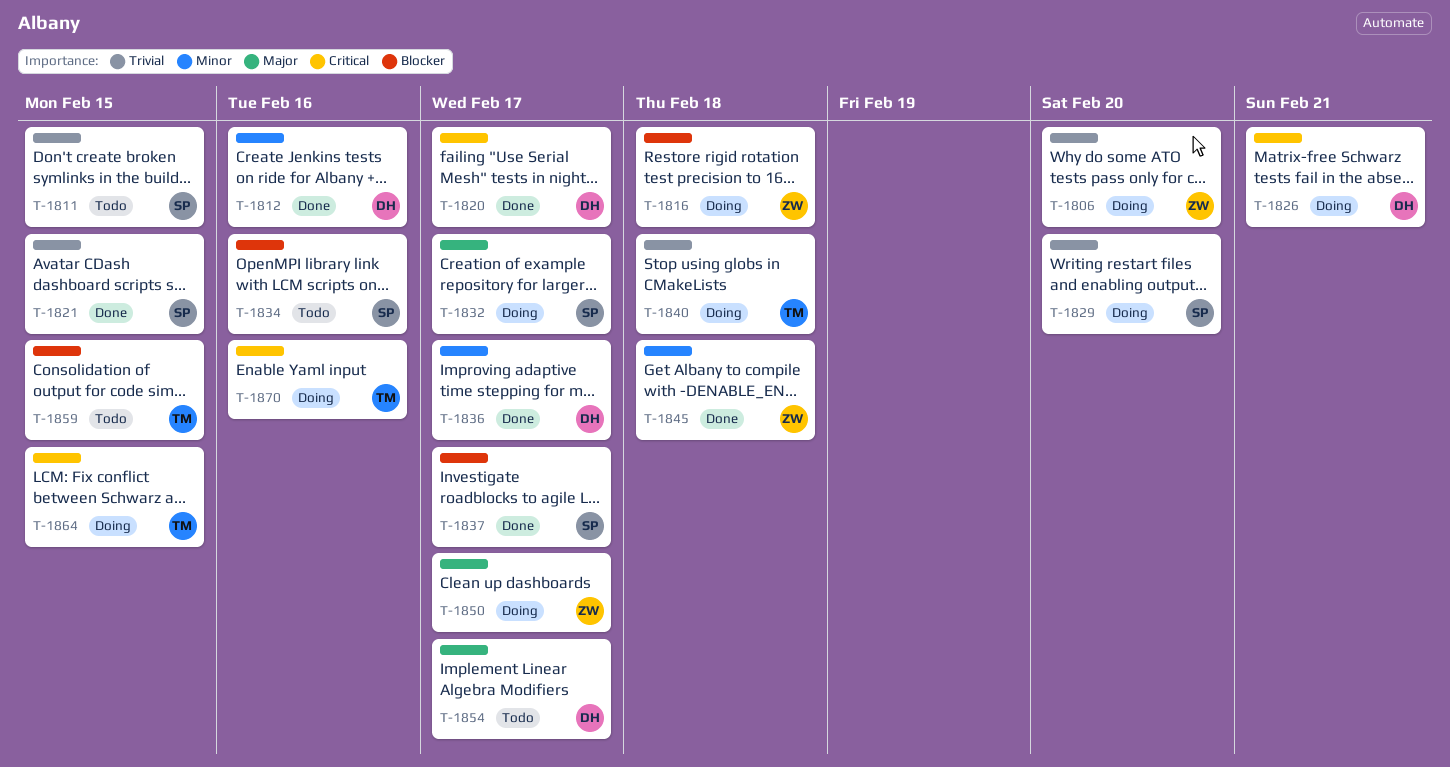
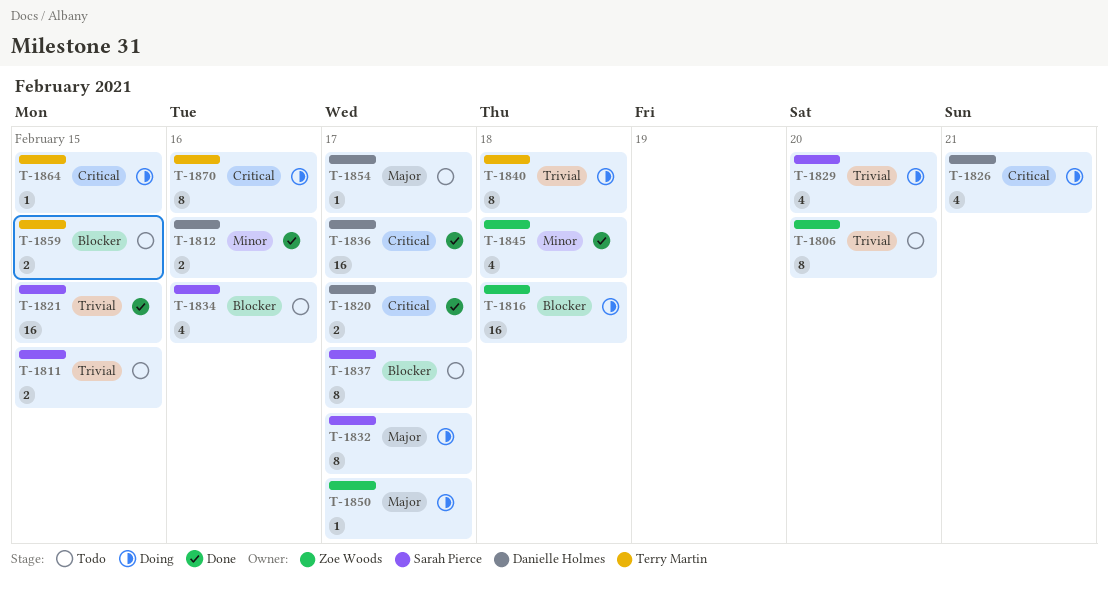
T-1806, status: Doing -> Todo
T-1836, priority: Minor -> Critical
T-1837, status: Done -> Todo

